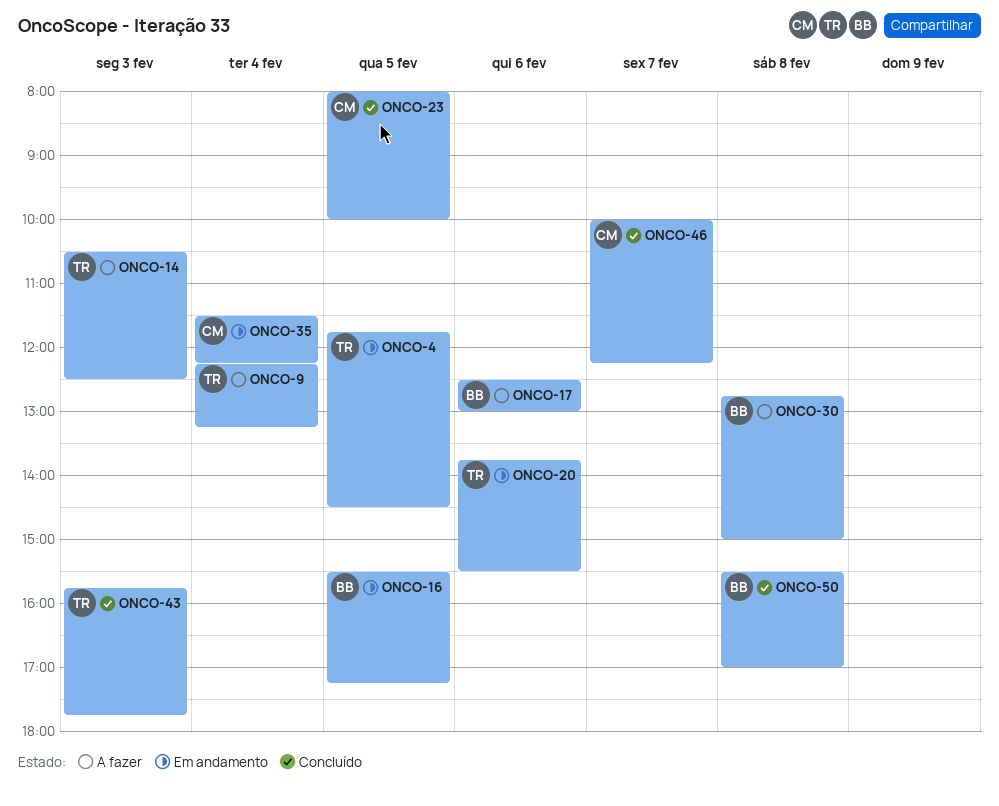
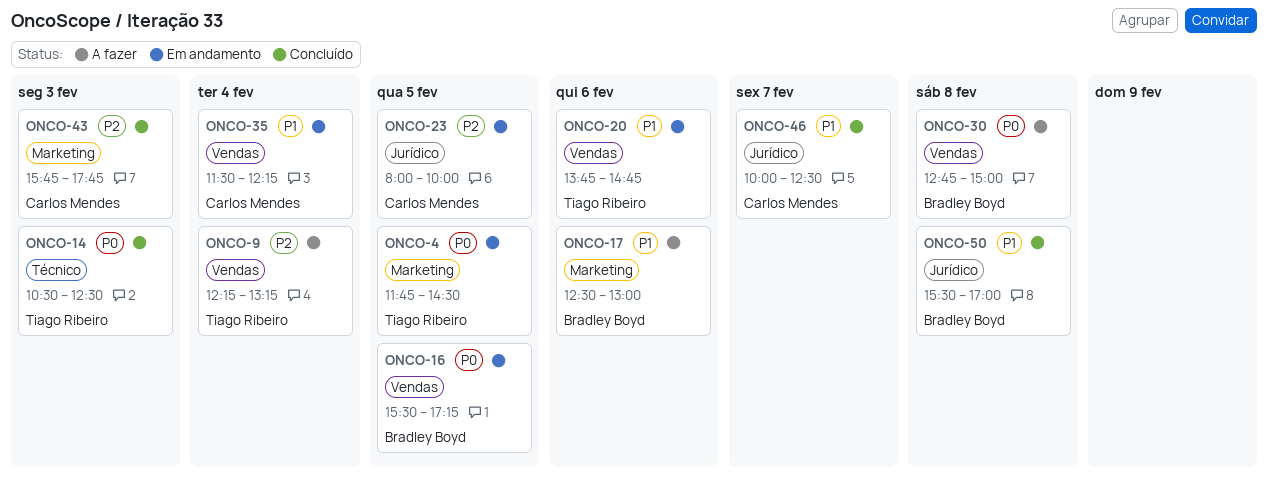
ONCO-14, status: A fazer -> Concluído
ONCO-20, ends: 15:30 -> 14:45
ONCO-23, status: Concluído -> Em andamento
ONCO-43, owner: Tiago Ribeiro -> Carlos Mendes
ONCO-46, ends: 12:15 -> 12:30

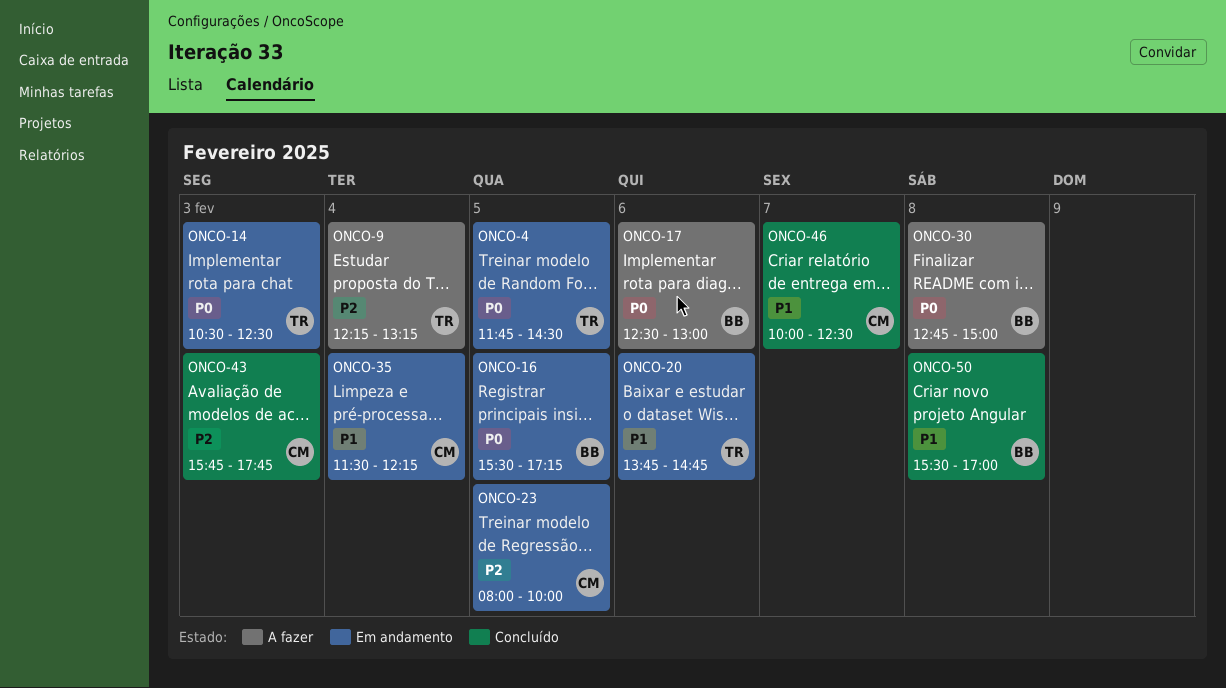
ONCO-14, status: Concluído -> Em andamento
ONCO-17, priority: P1 -> P0

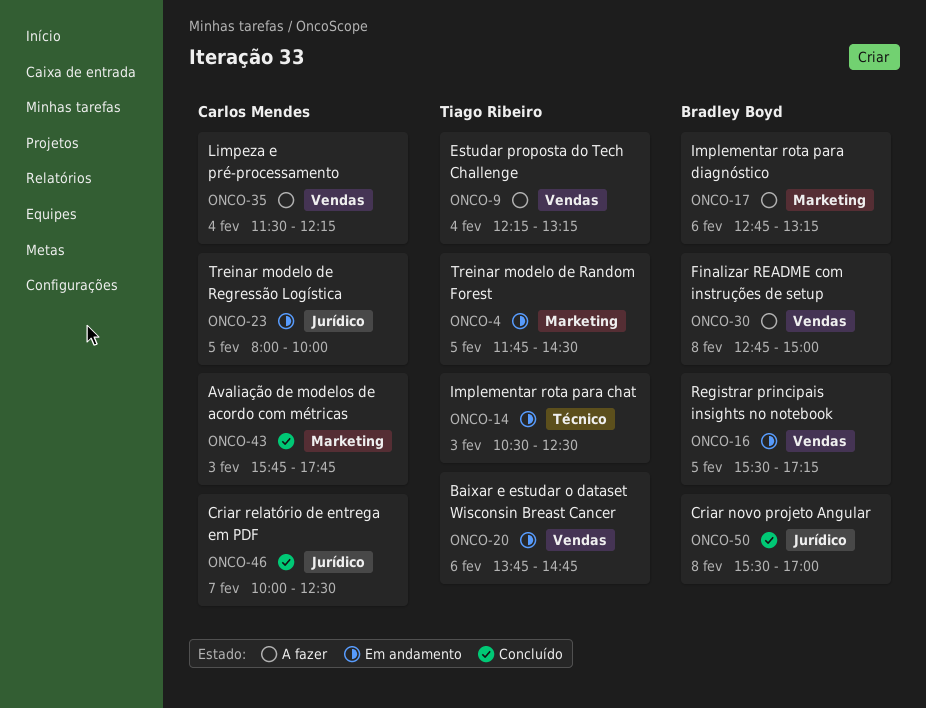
ONCO-17, begins: 12:30 -> 12:45
ONCO-17, ends: 13:00 -> 13:15
ONCO-35, status: Em andamento -> A fazer

